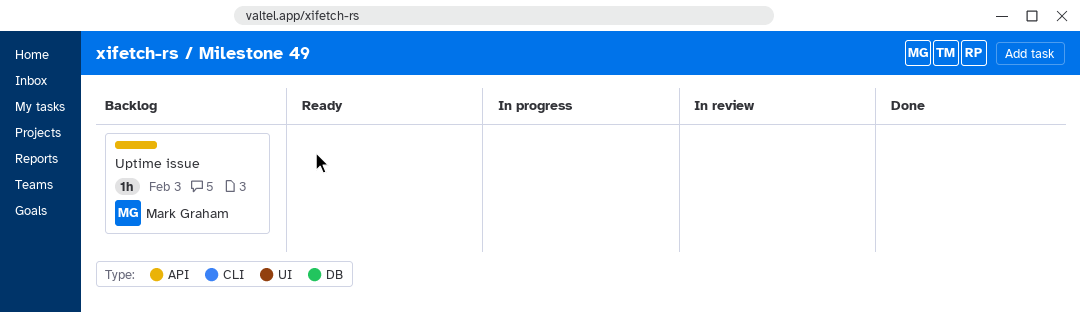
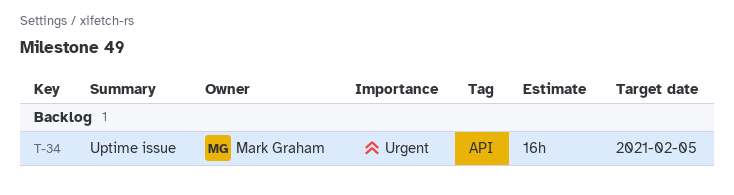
Uptime issue, estimate: 1h -> 16h
Uptime issue, due: Feb 3 -> Feb 5

